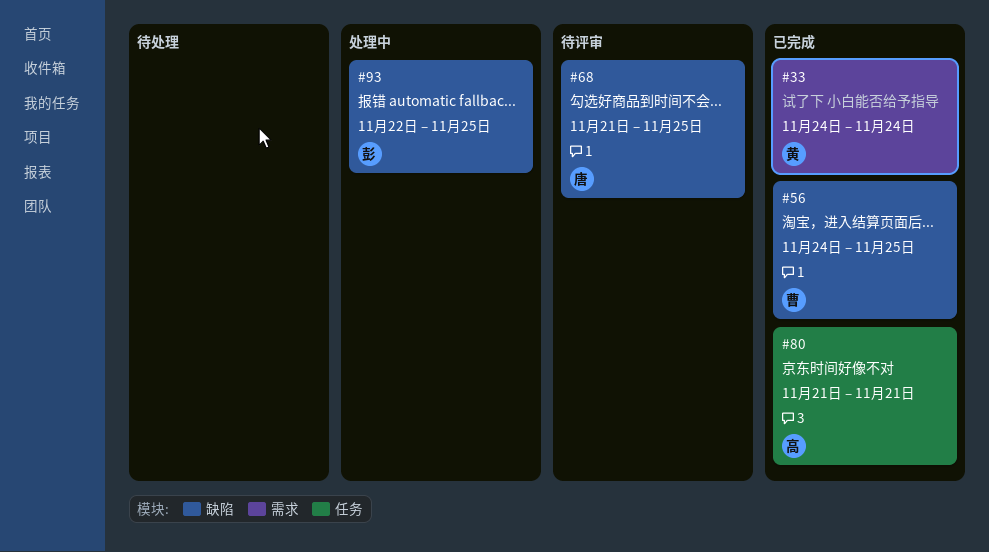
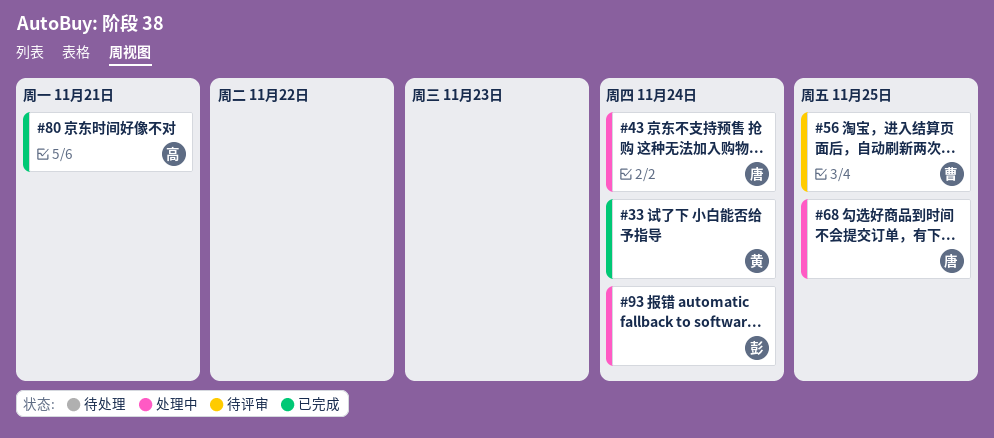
#43: none -> present
#56, status: 已完成 -> 待评审
#68, status: 待评审 -> 处理中
#93, due: Nov 25 -> Nov 24

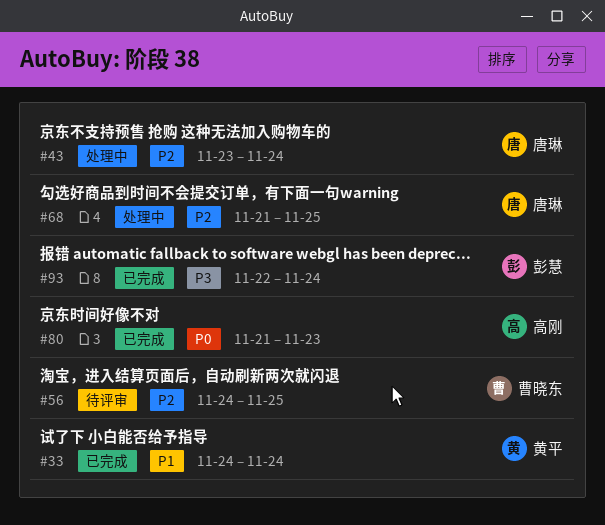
#80, due: Nov 21 -> Nov 23
#93, status: 处理中 -> 已完成

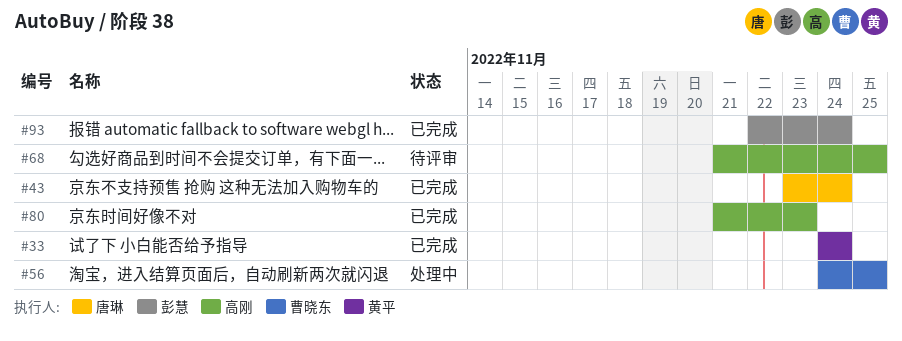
#43, status: 处理中 -> 已完成
#56, status: 待评审 -> 处理中
#68, status: 处理中 -> 待评审
#68, owner: 唐琳 -> 高刚

